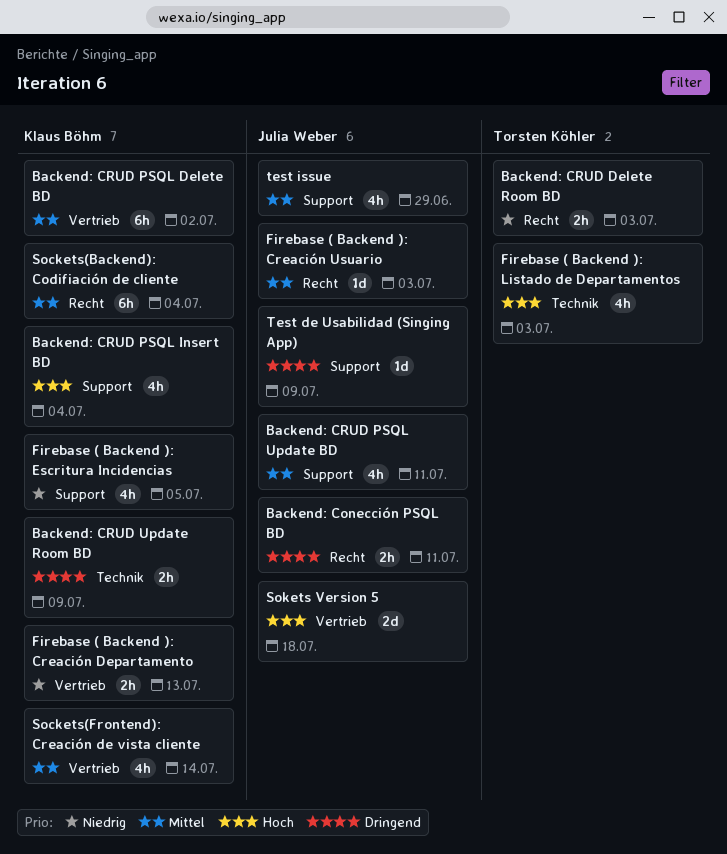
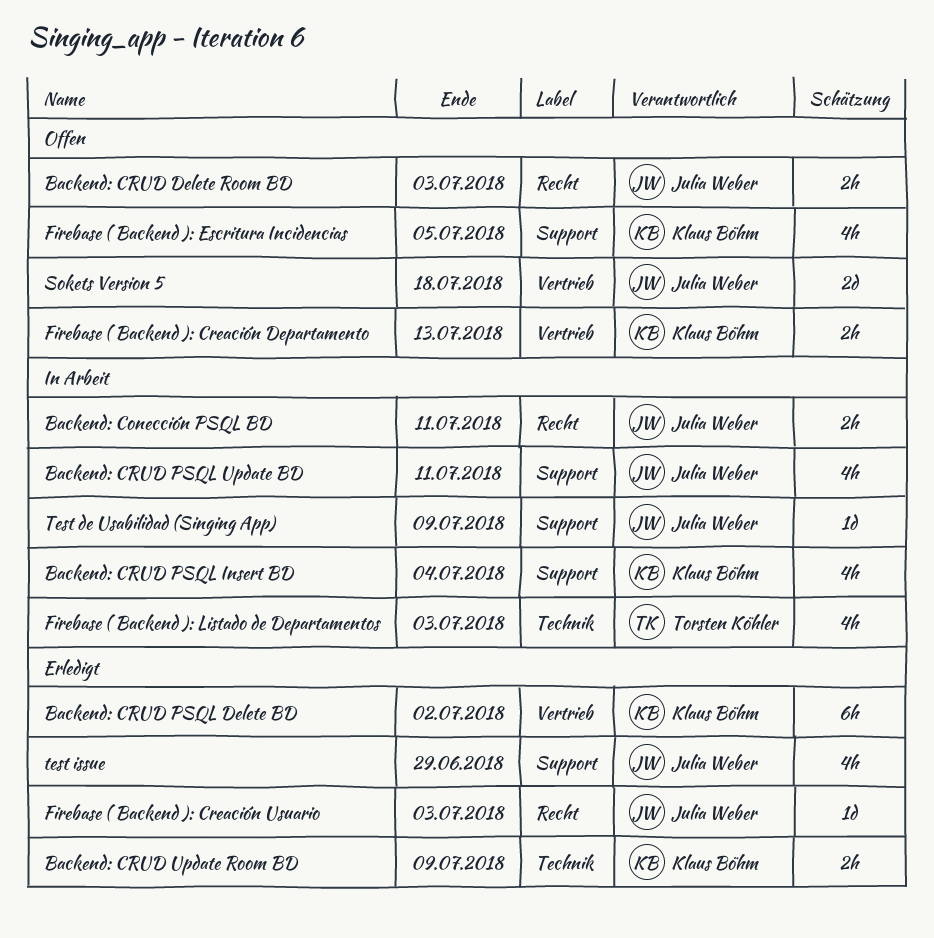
Backend: CRUD Delete Room BD, owner: Torsten Köhler -> Julia Weber
Sockets(Backend): Codifiación de cliente: present -> none
Sockets(Frontend): Creación de vista cliente: present -> none

